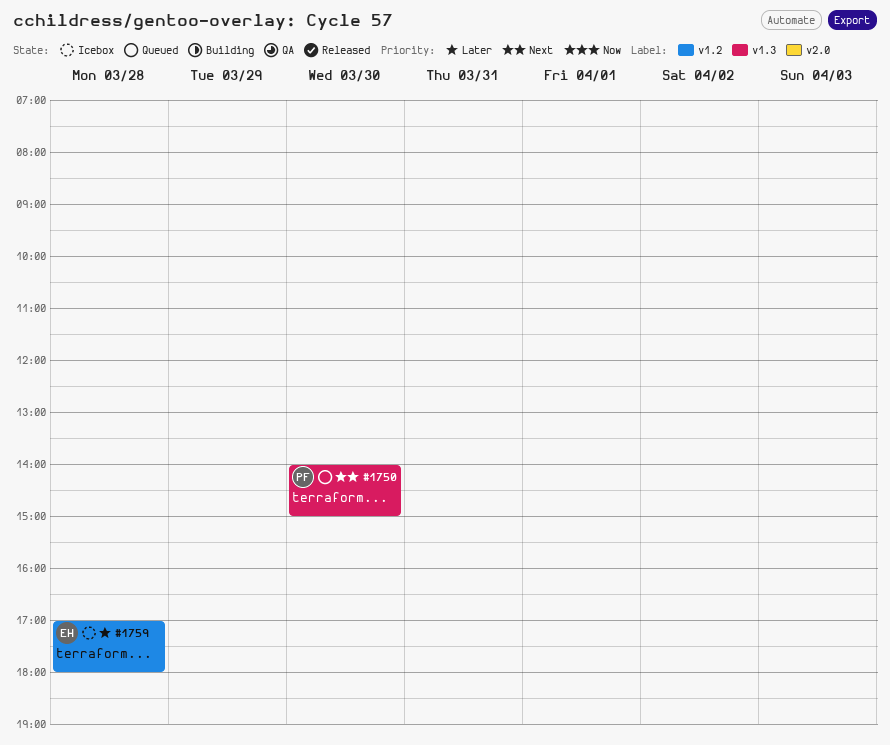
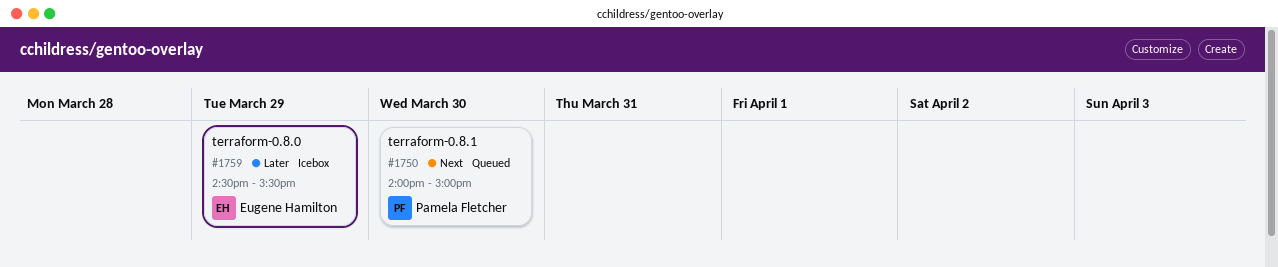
#1759, day: Mar 28 -> Mar 29
#1759, begins: 17:00 -> 14:30
#1759, ends: 18:00 -> 15:30

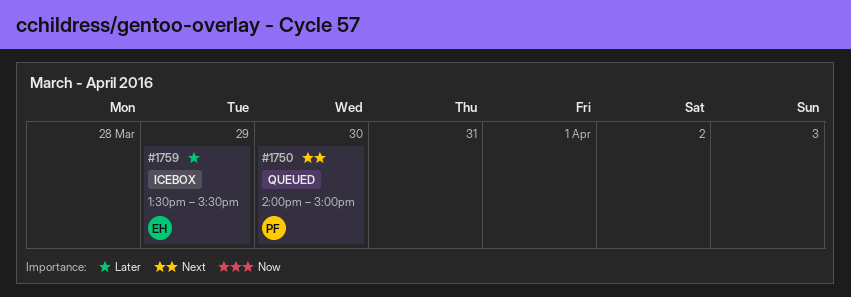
#1759, begins: 14:30 -> 13:30

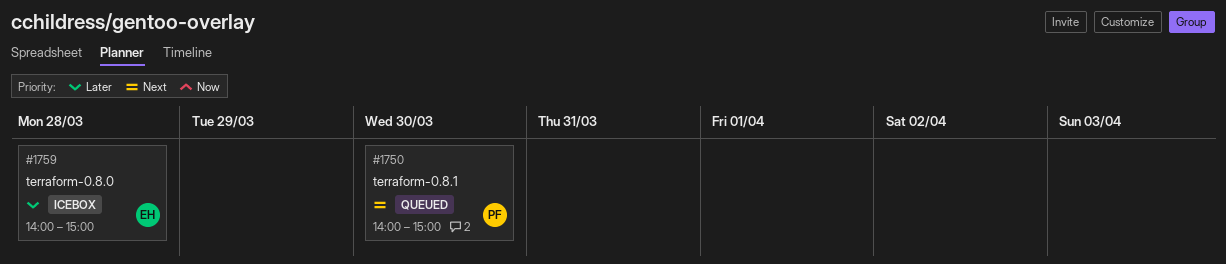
#1759, day: Mar 29 -> Mar 28
#1759, begins: 13:30 -> 14:00
#1759, ends: 15:30 -> 15:00

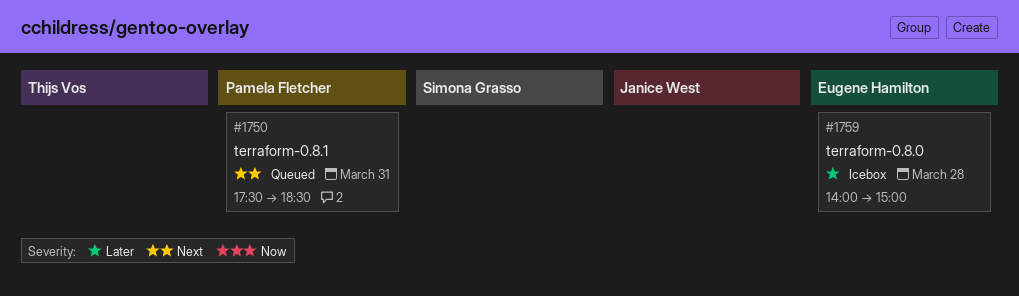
#1750, day: Mar 30 -> Mar 31
#1750, begins: 14:00 -> 17:30
#1750, ends: 15:00 -> 18:30

